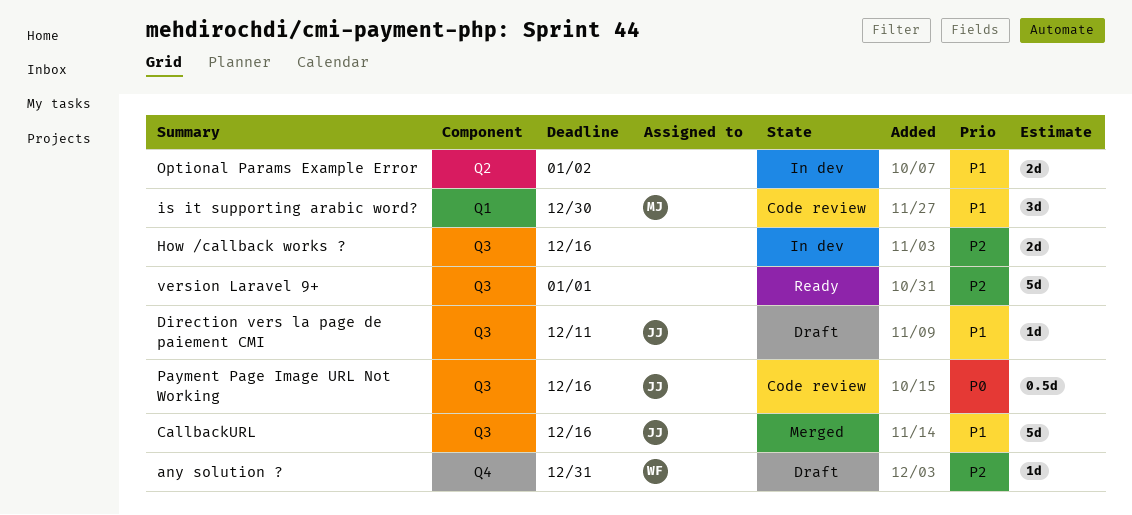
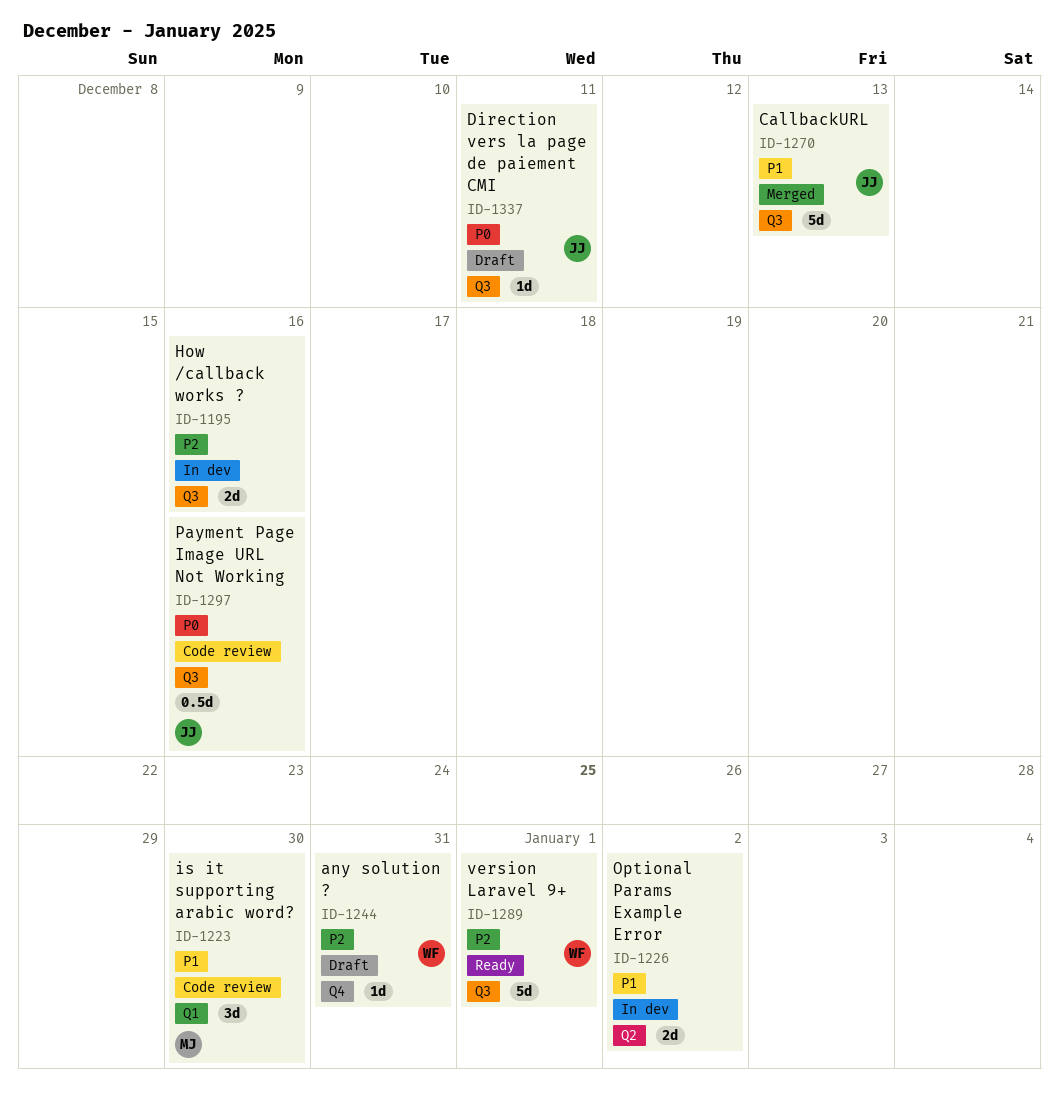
CallbackURL, due: Dec 16 -> Dec 13
Direction vers la page de paiement CMI, priority: P1 -> P0
version Laravel 9+, owner: none -> WF

